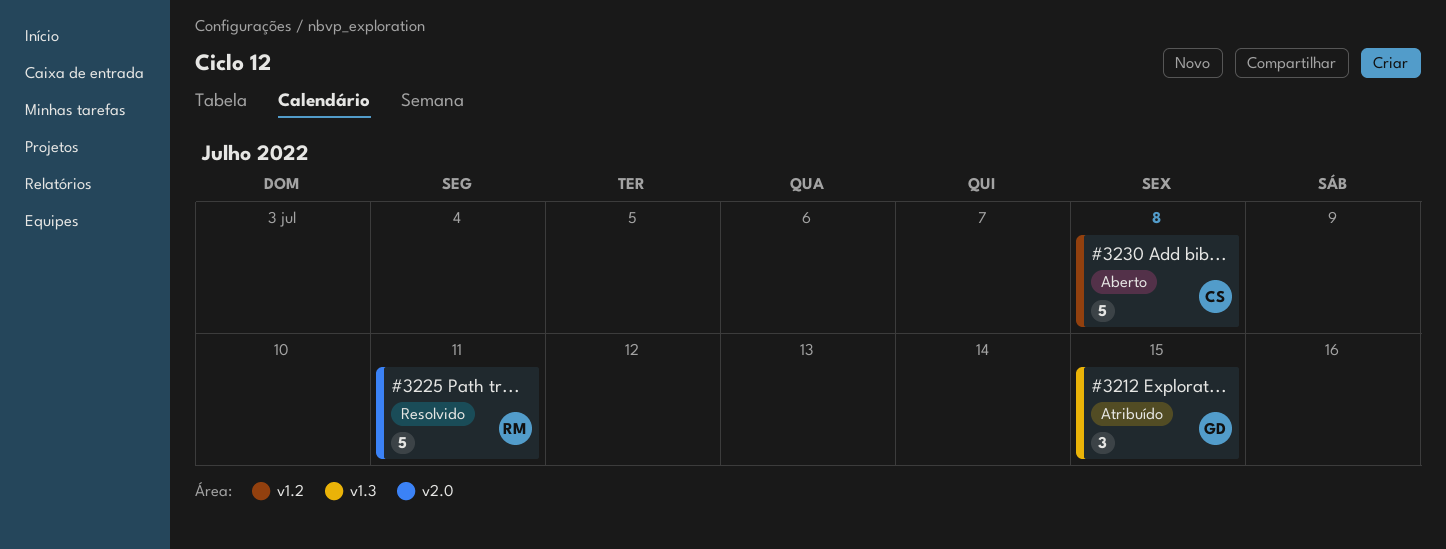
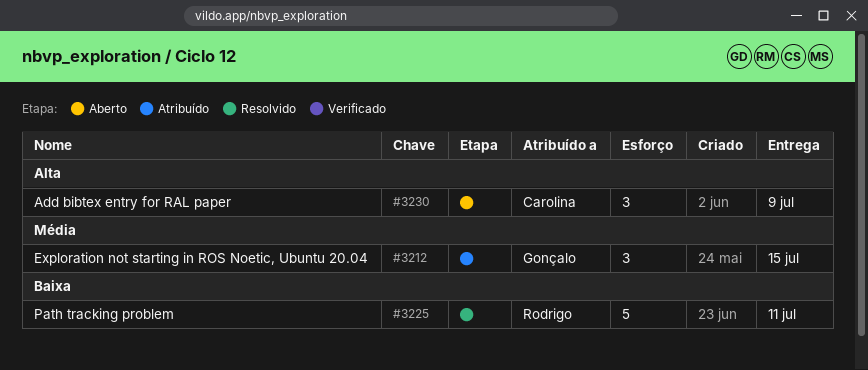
#3230, estimate: 5 -> 3
#3230, due: Jul 8 -> Jul 9

